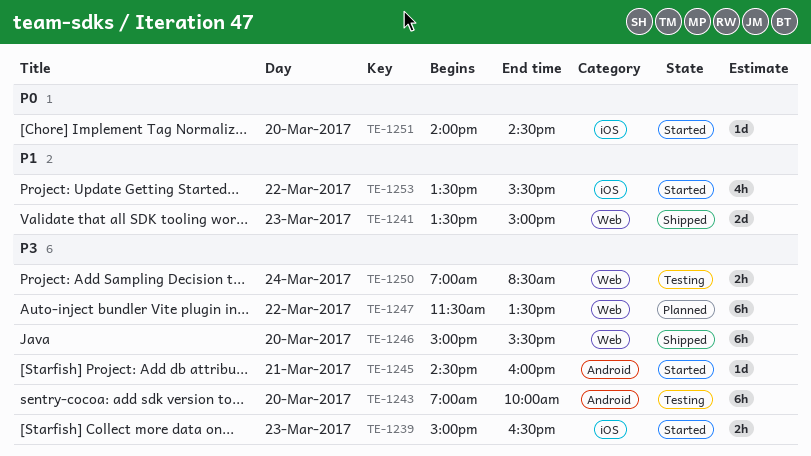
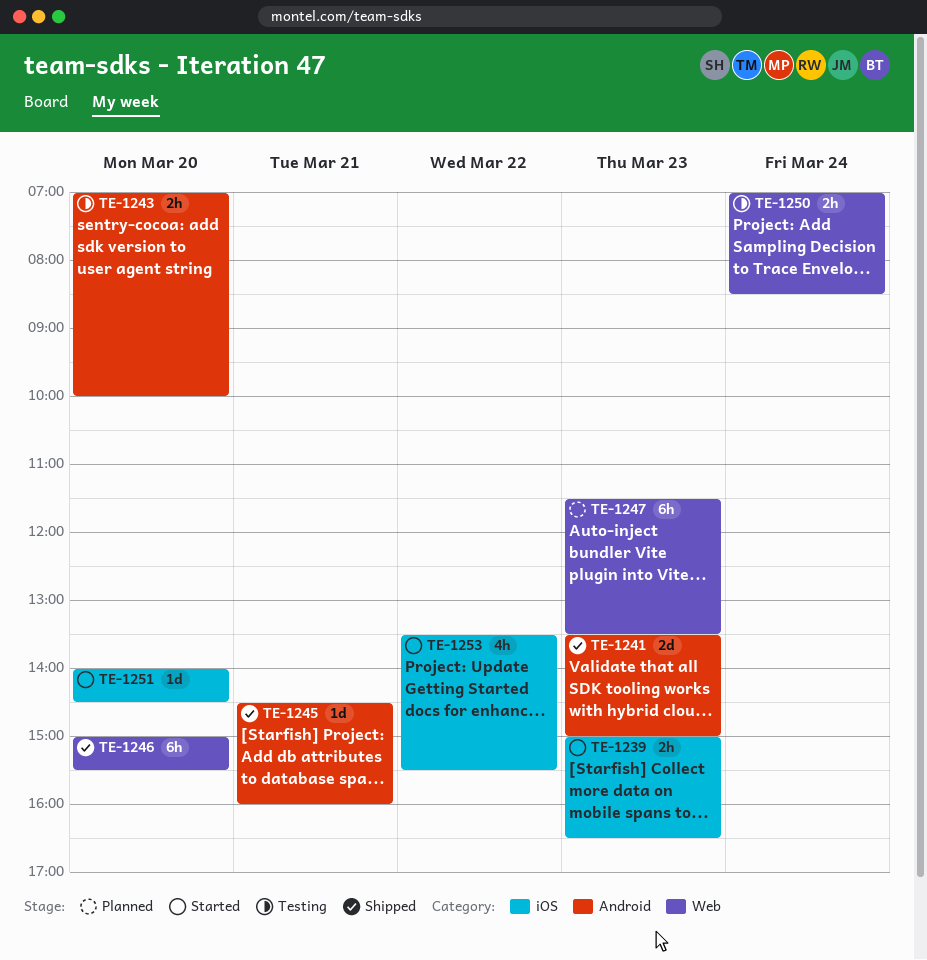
TE-1241, label: Web -> Android
TE-1243, estimate: 6h -> 2h
TE-1245, status: Started -> Shipped
TE-1247, day: Mar 22 -> Mar 23

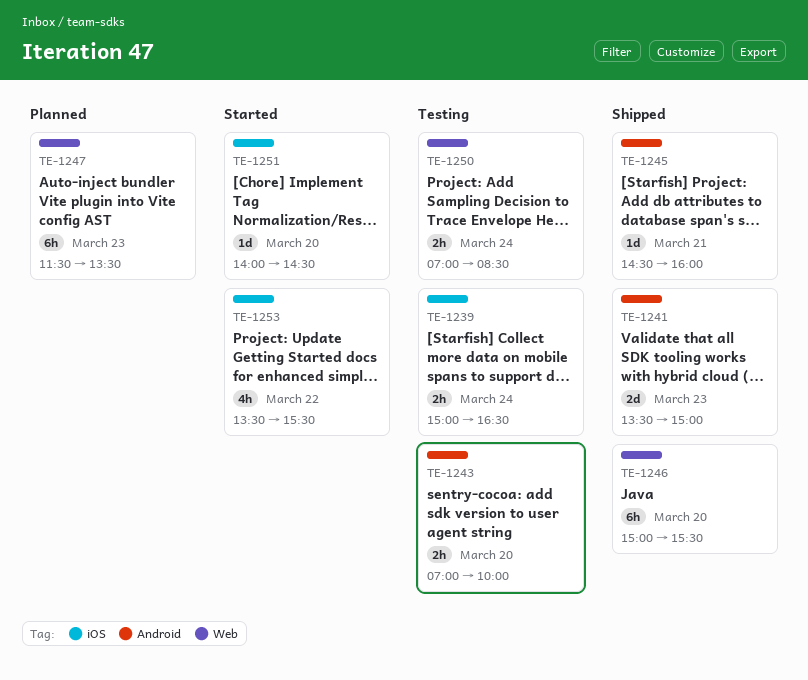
TE-1239, status: Started -> Testing
TE-1239, day: Mar 23 -> Mar 24

